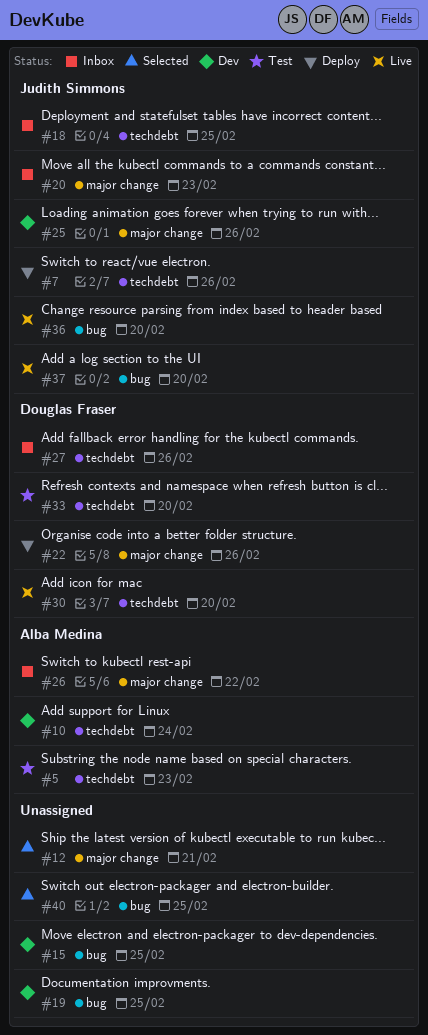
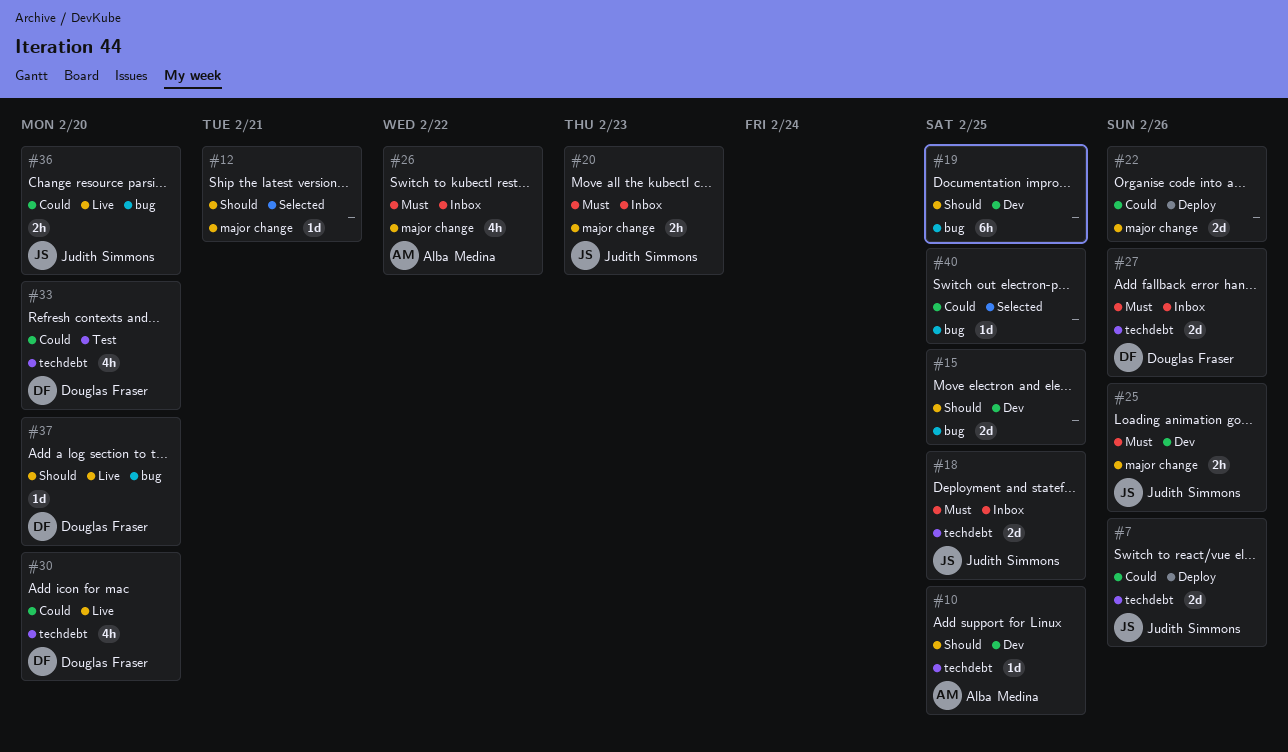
#5: present -> none
#10, due: Feb 24 -> Feb 25
#22, owner: Douglas Fraser -> none
#37, owner: Judith Simmons -> Douglas Fraser

